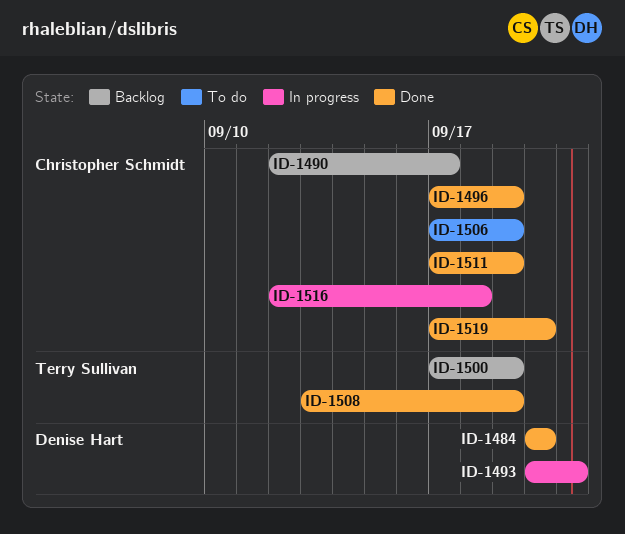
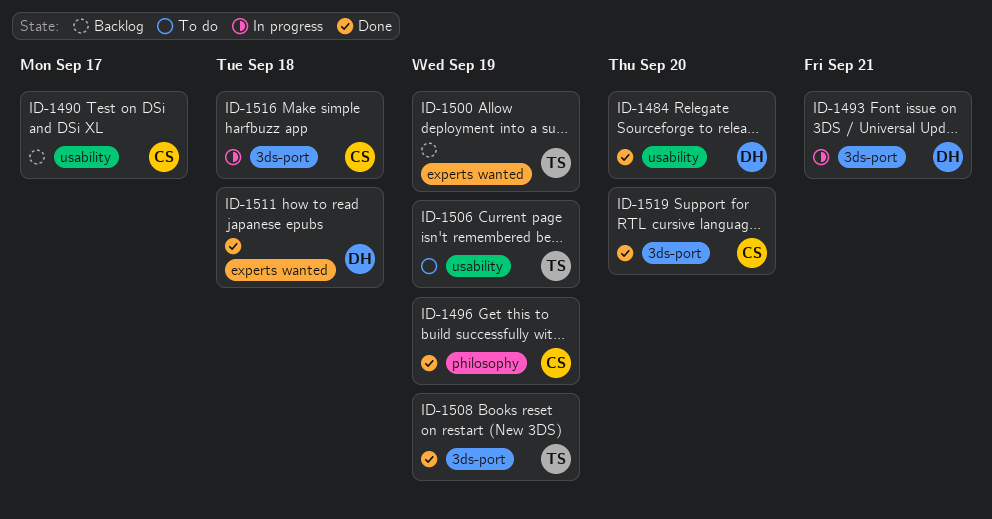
ID-1506, owner: Christopher Schmidt -> Terry Sullivan
ID-1511, owner: Christopher Schmidt -> Denise Hart
ID-1511, due: Sep 19 -> Sep 18

